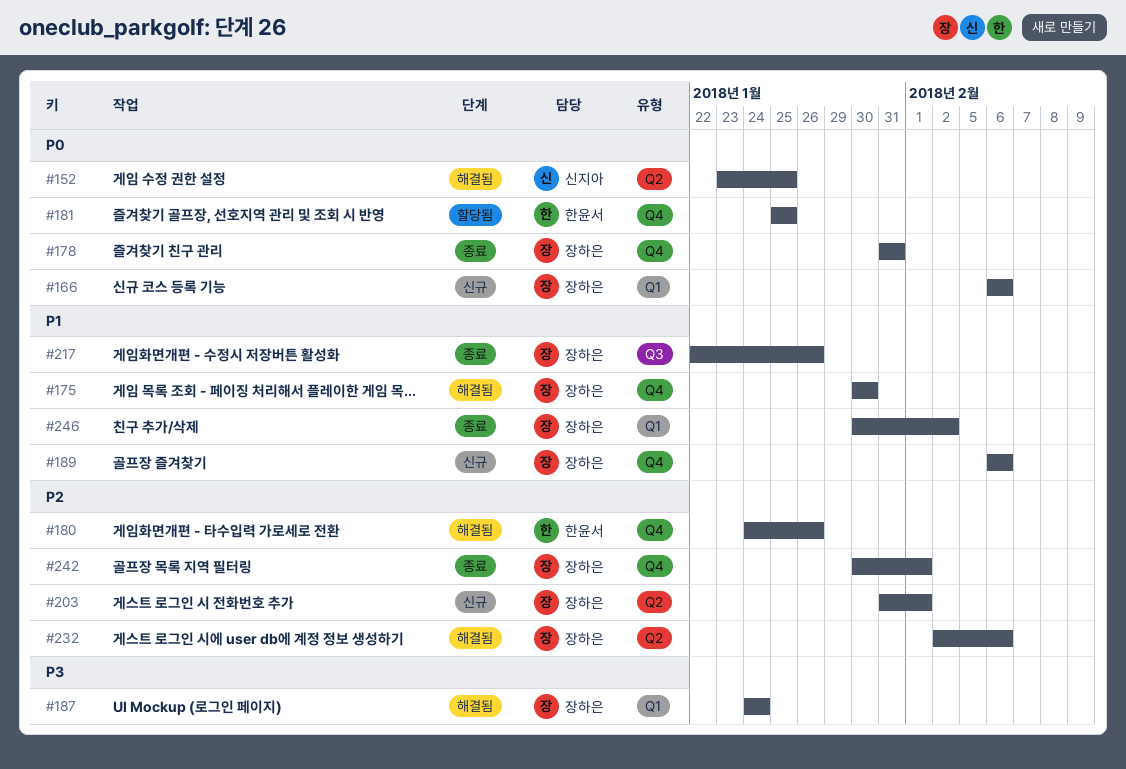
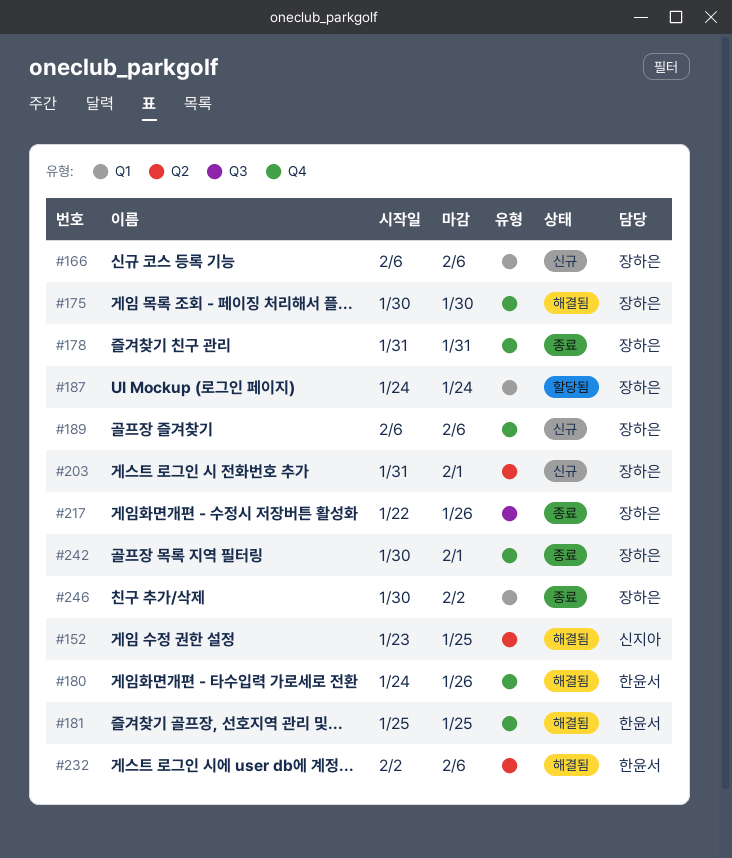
#181, status: 할당됨 -> 해결됨
#187, status: 해결됨 -> 할당됨
#232, owner: 장하은 -> 한윤서

